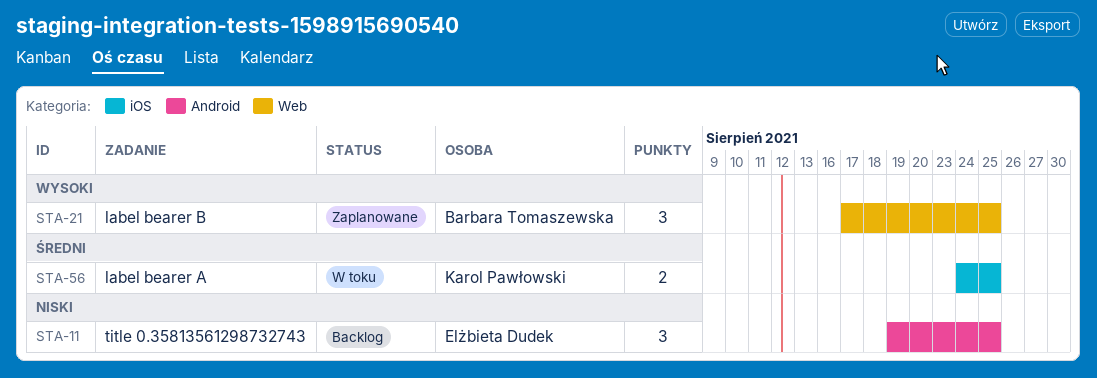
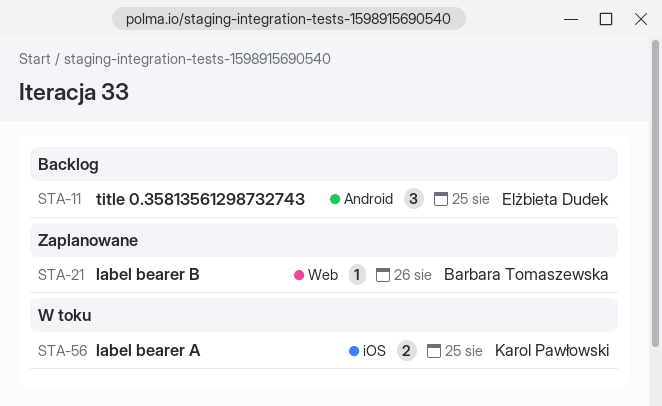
STA-21, estimate: 3 -> 1
STA-21, due: Aug 25 -> Aug 26

